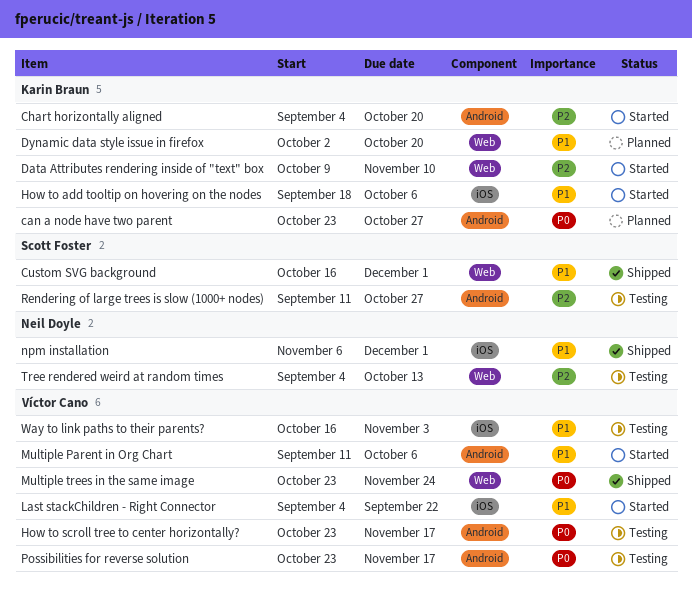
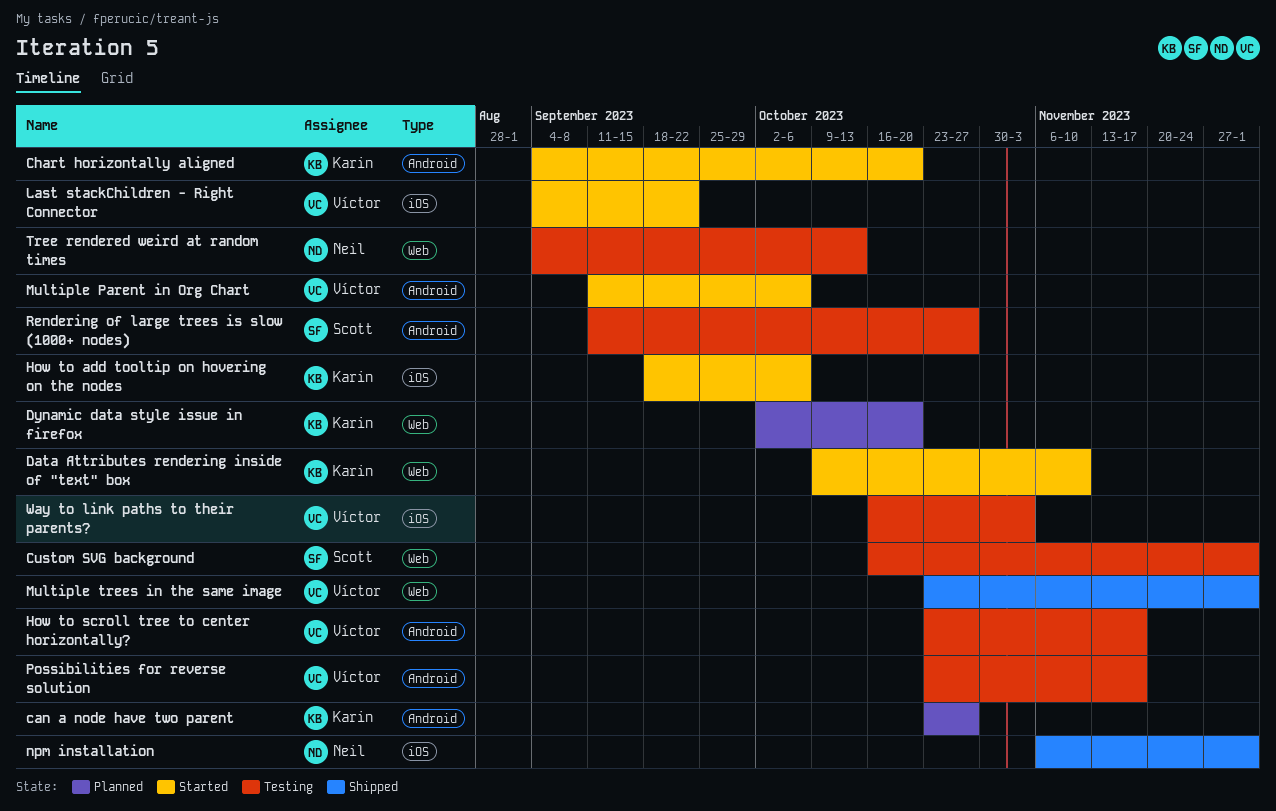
Custom SVG background, status: Shipped -> Testing
Multiple trees in the same image, due: Nov 24 -> Dec 1

